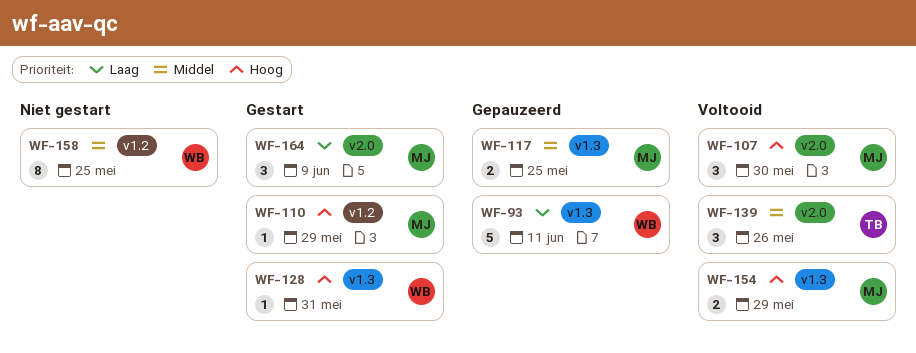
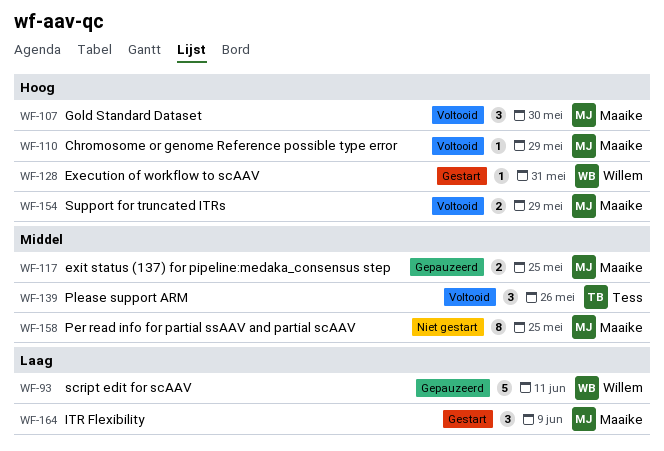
WF-110, status: Gestart -> Voltooid
WF-158, owner: Willem -> Maaike

